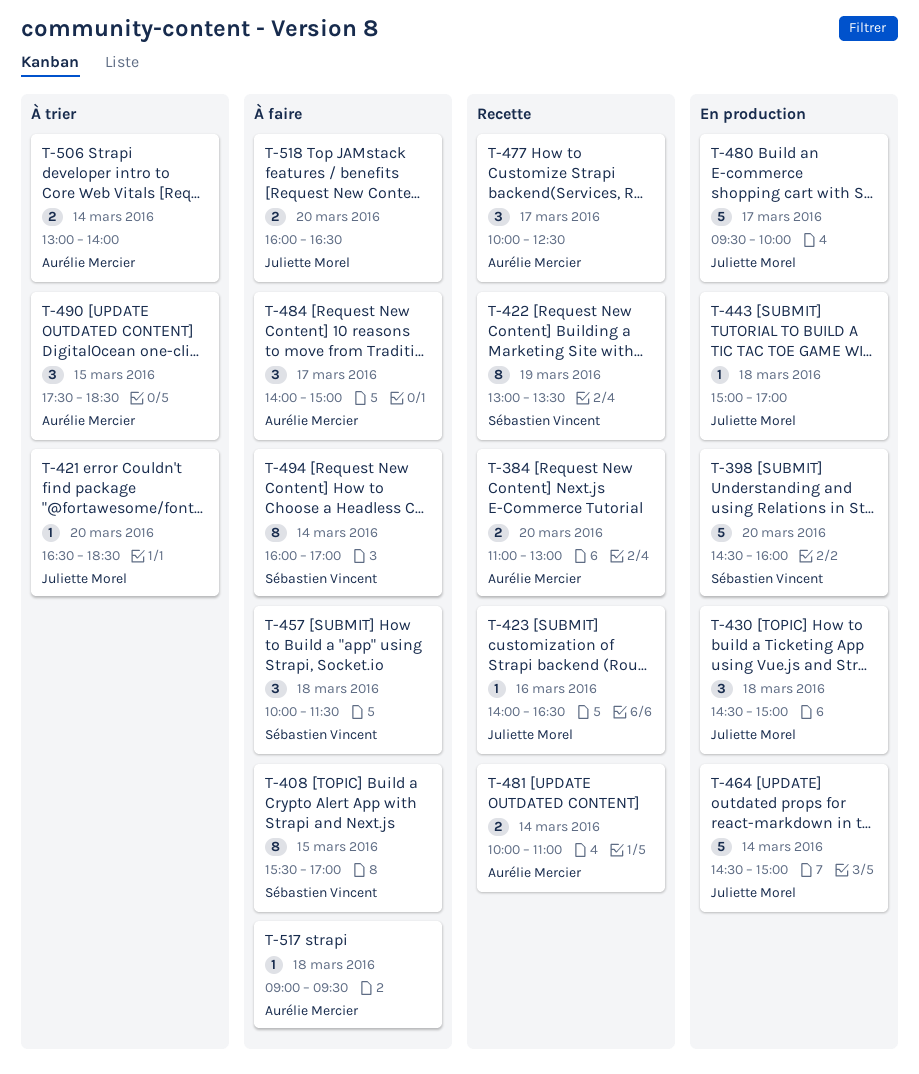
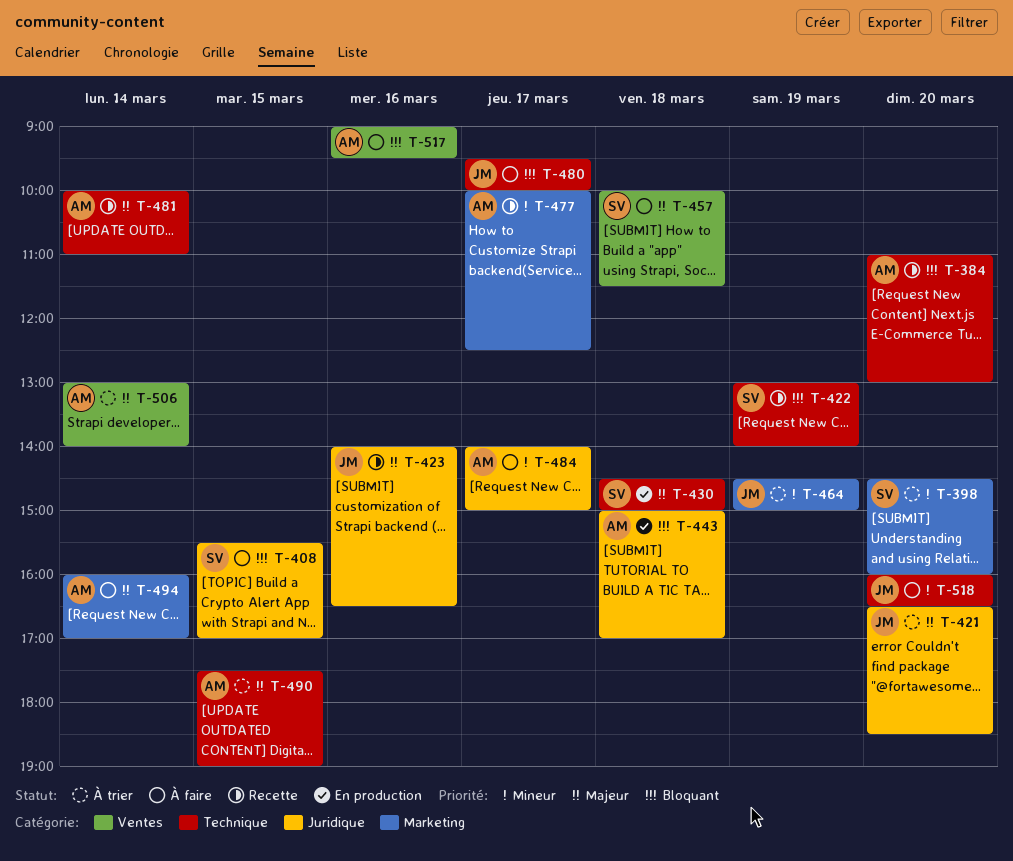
T-398, status: En production -> À trier
T-422, ends: 13:30 -> 14:00
T-430, owner: Juliette Morel -> Sébastien Vincent
T-443, owner: Juliette Morel -> Aurélie Mercier
T-464, status: En production -> À trier
T-464, day: Mar 14 -> Mar 19
T-480, status: En production -> À faire
T-490, ends: 18:30 -> 19:00
T-494, owner: Sébastien Vincent -> Aurélie Mercier
T-517, day: Mar 18 -> Mar 16

